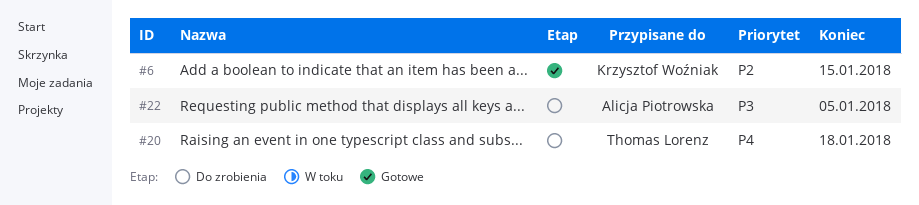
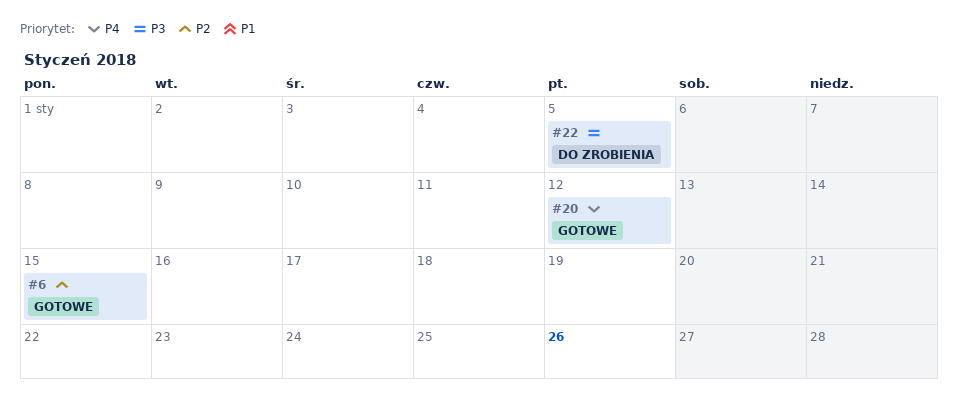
#20, status: Do zrobienia -> Gotowe
#20, due: Jan 18 -> Jan 12

